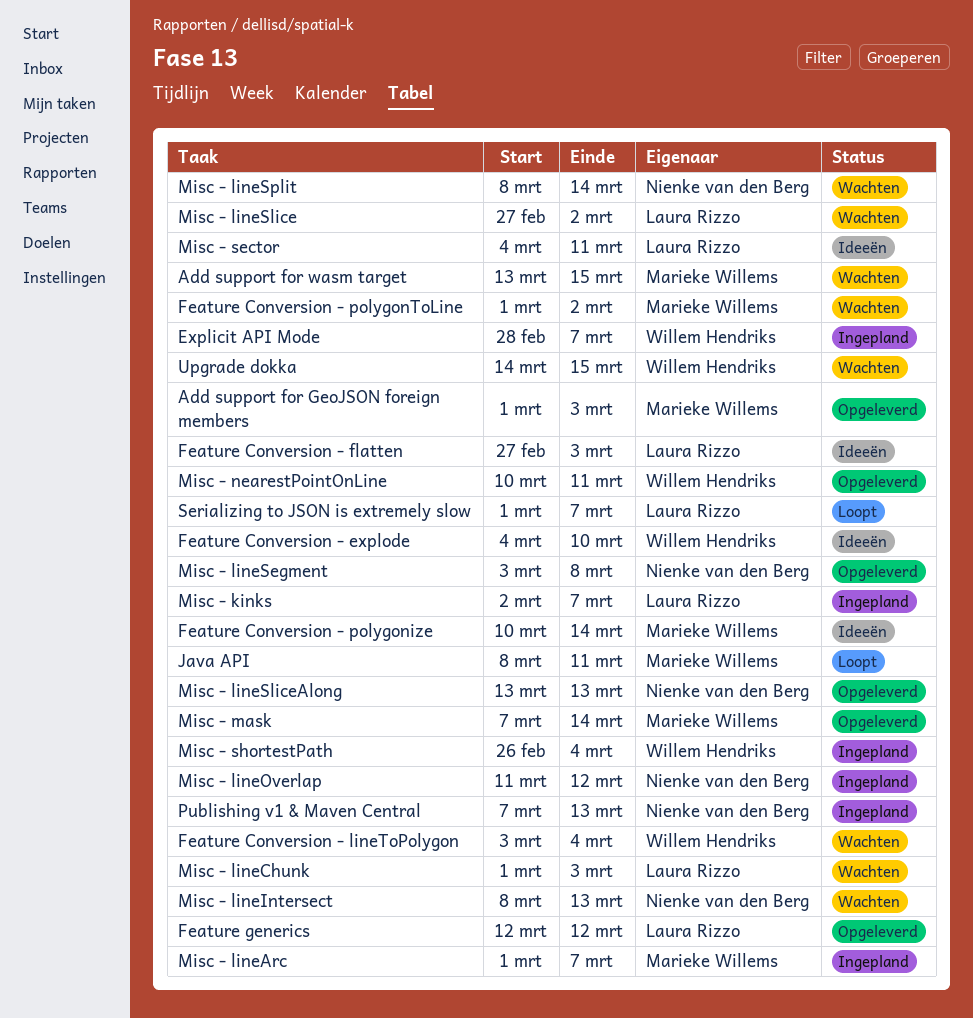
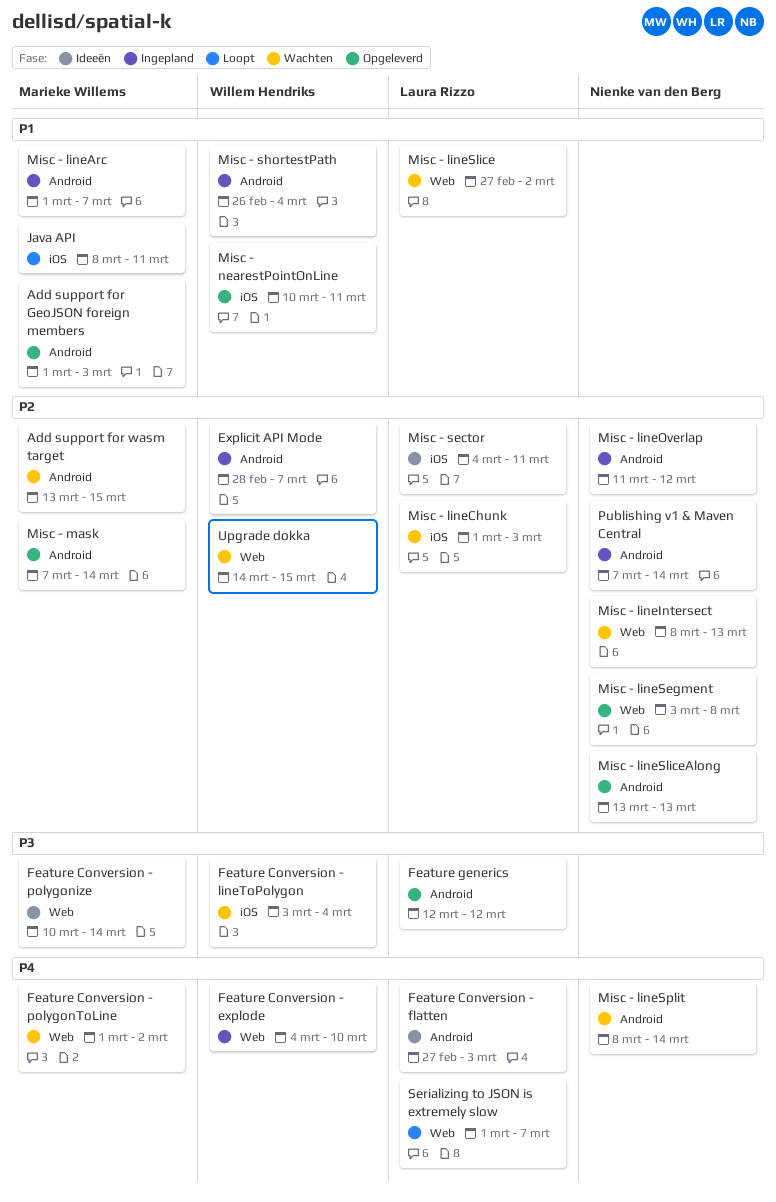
Feature Conversion - explode, status: Ideeën -> Ingepland
Misc - kinks: present -> none
Publishing v1 & Maven Central, due: Mar 13 -> Mar 14

